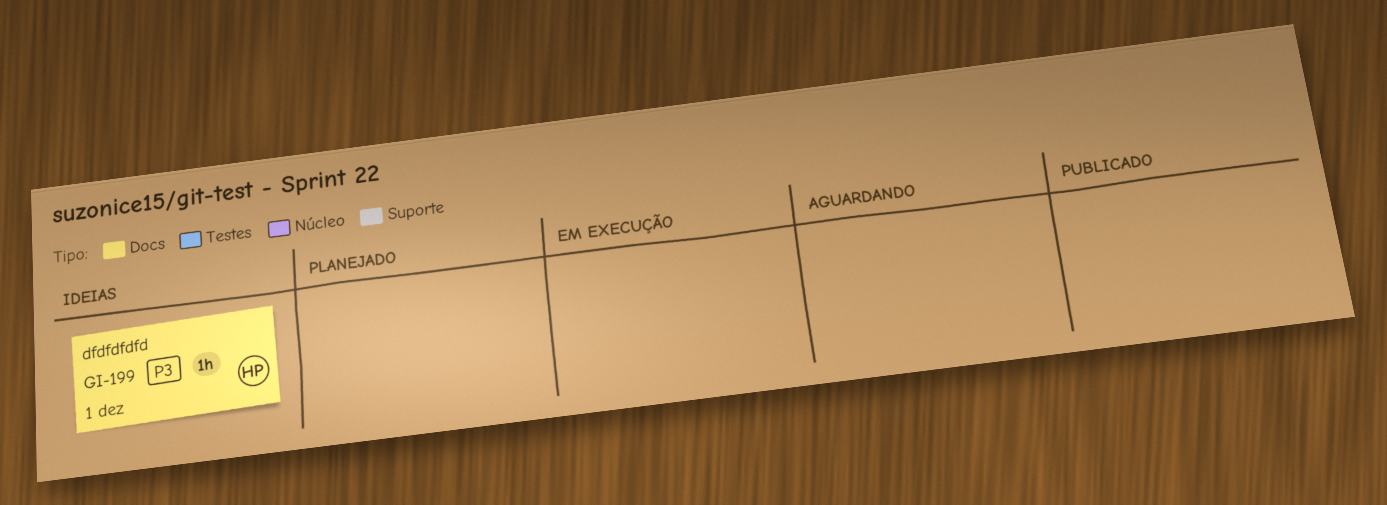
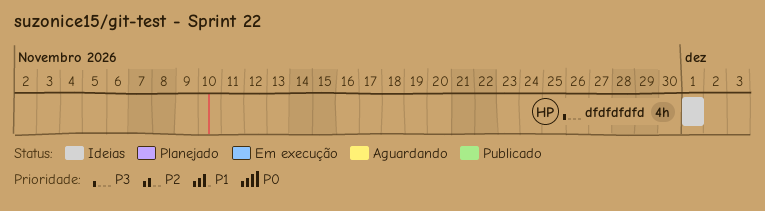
dfdfdfdfd, estimate: 1h -> 4h

